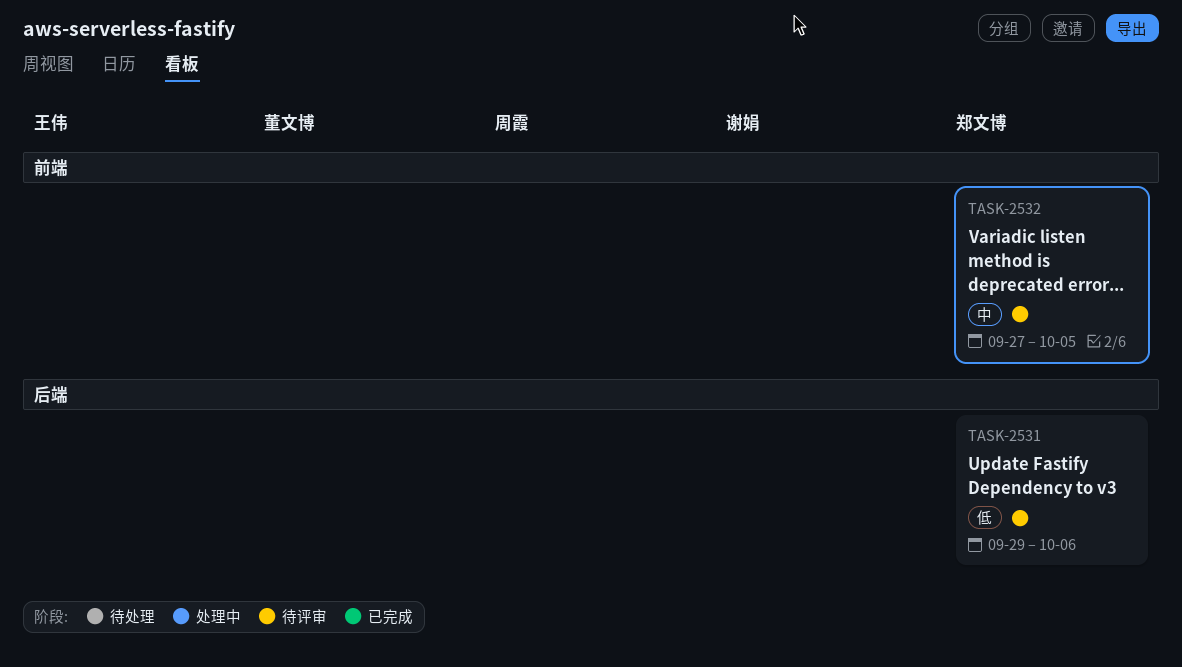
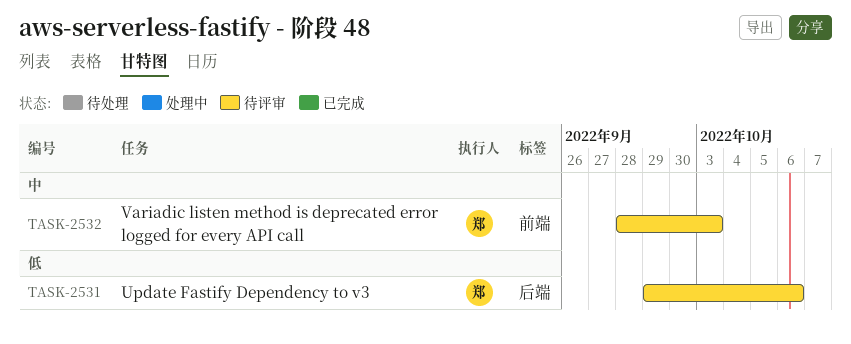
TASK-2532, start: Sep 27 -> Sep 28
TASK-2532, due: Oct 5 -> Oct 3

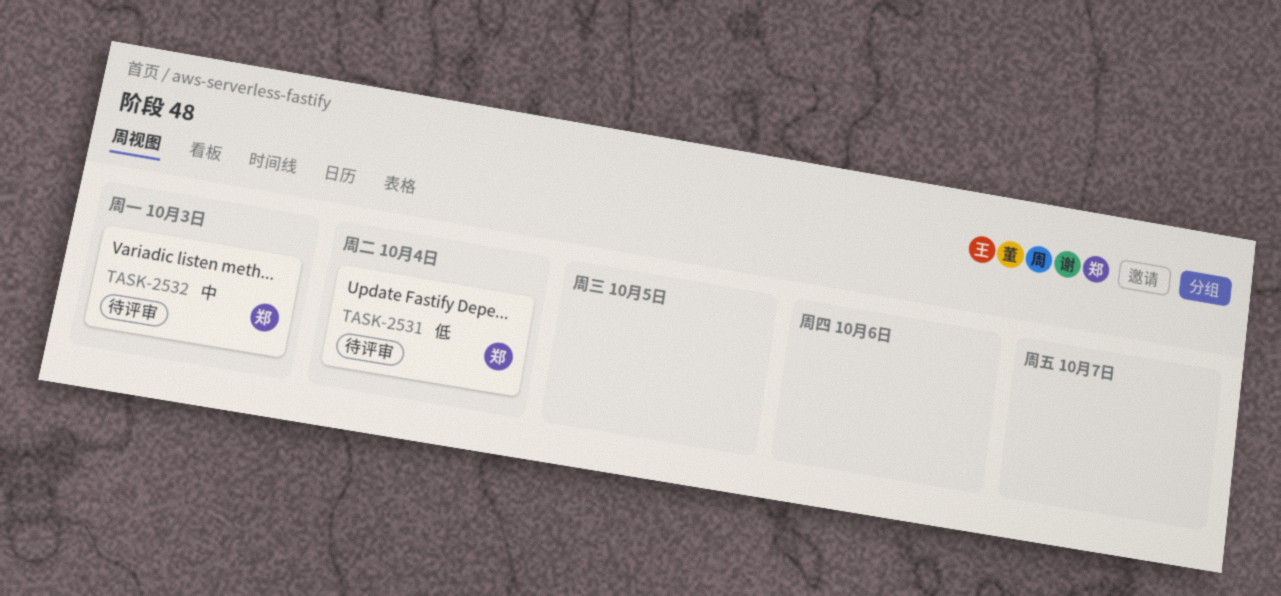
TASK-2531, due: Oct 6 -> Oct 4

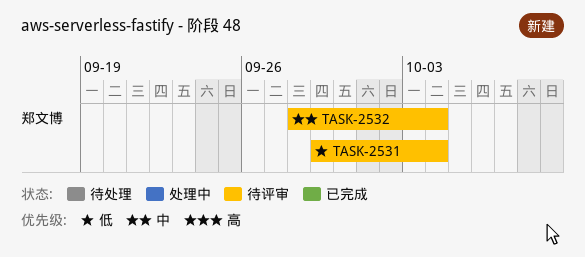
TASK-2532, due: Oct 3 -> Oct 4

